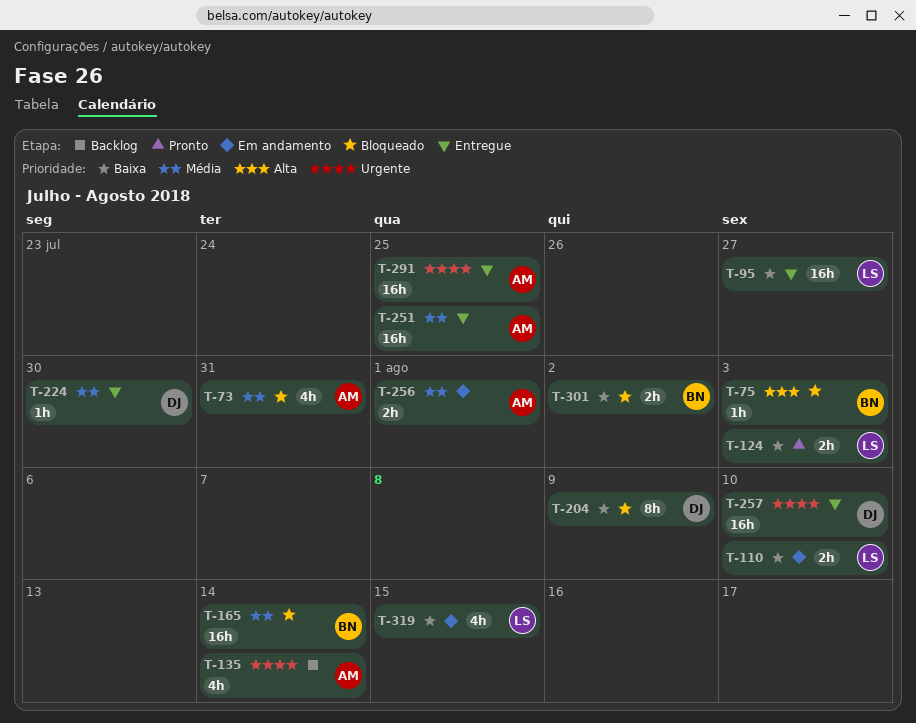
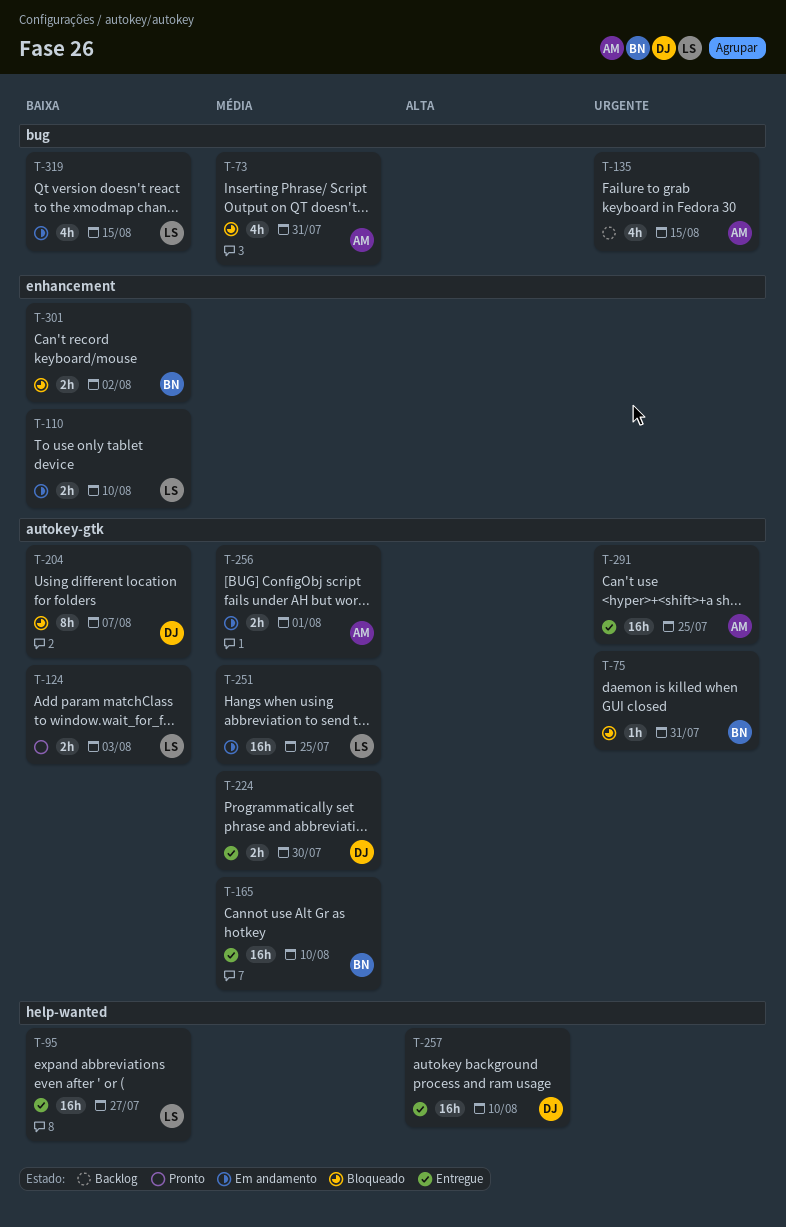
T-75, priority: Alta -> Urgente
T-75, due: Aug 3 -> Jul 31
T-135, due: Aug 14 -> Aug 15
T-165, status: Bloqueado -> Entregue
T-165, due: Aug 14 -> Aug 10
T-204, due: Aug 9 -> Aug 7
T-224, estimate: 1h -> 2h
T-251, status: Entregue -> Em andamento
T-251, owner: AM -> LS
T-257, priority: Urgente -> Alta

